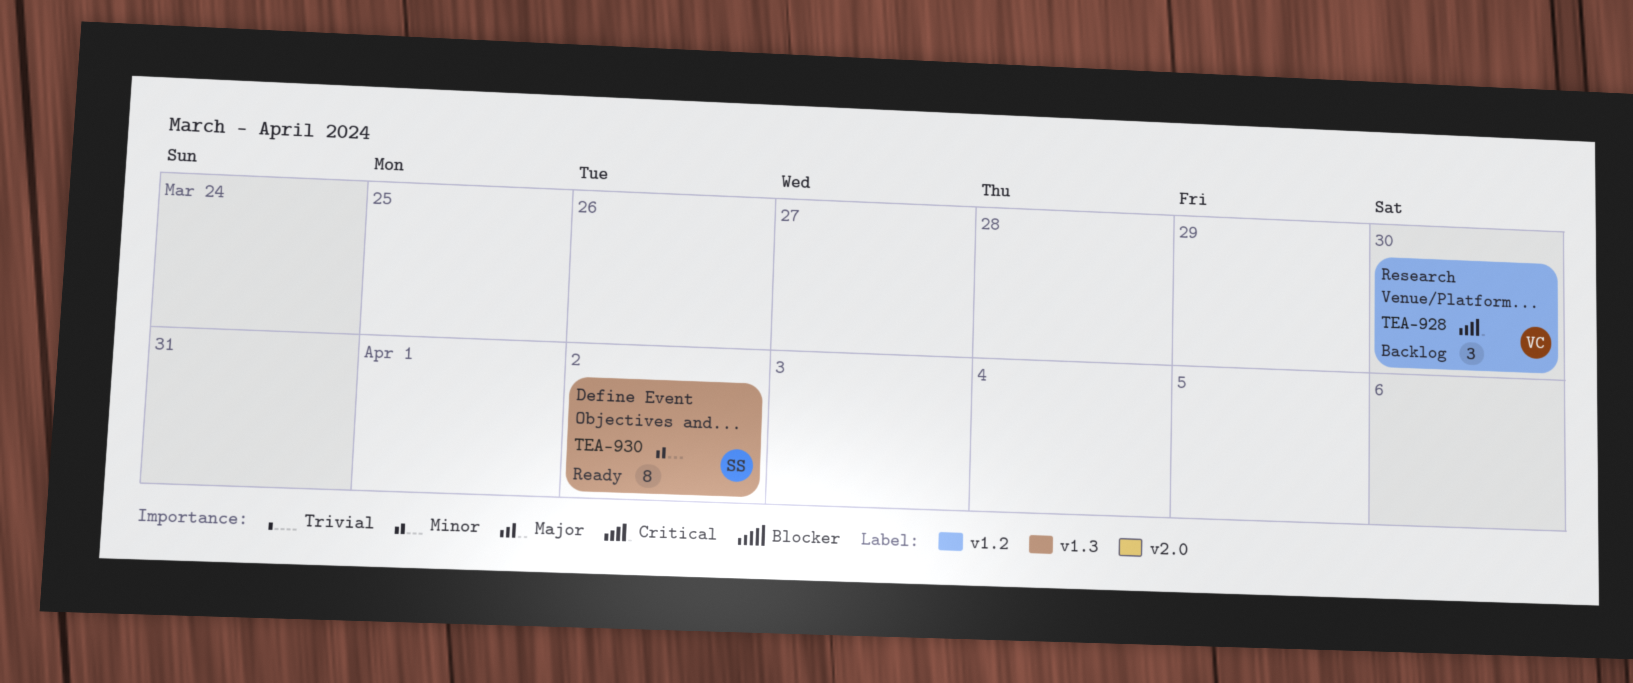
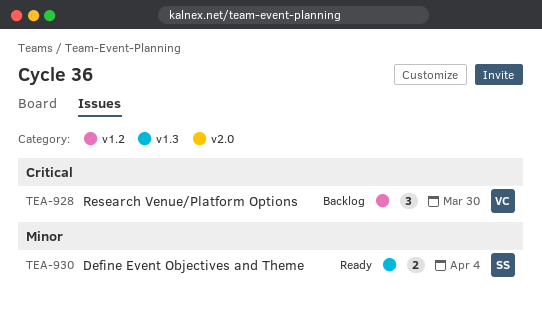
TEA-930, estimate: 8 -> 2
TEA-930, due: Apr 2 -> Apr 4

